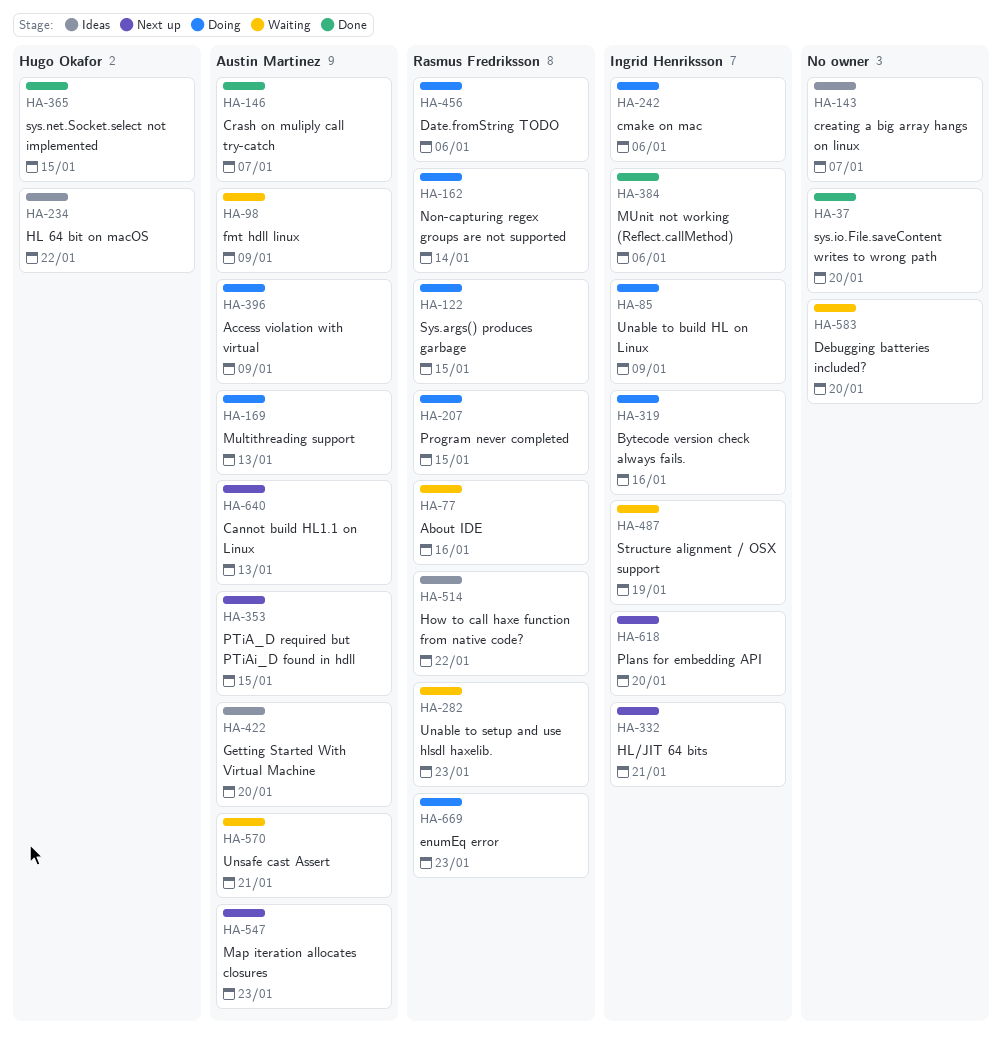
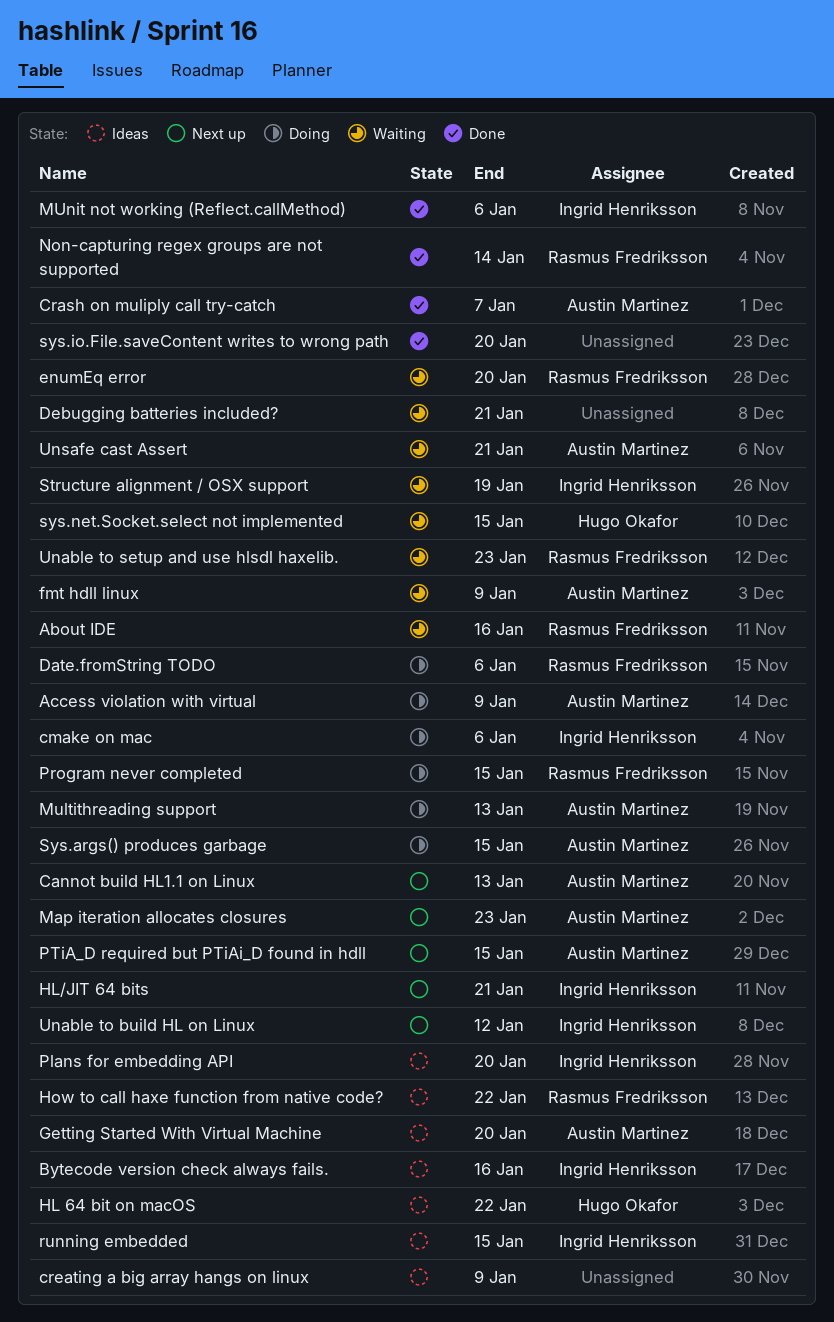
Bytecode version check always fails., status: Doing -> Ideas
creating a big array hangs on linux, due: Jan 7 -> Jan 9
Debugging batteries included?, due: Jan 20 -> Jan 21
enumEq error, status: Doing -> Waiting
enumEq error, due: Jan 23 -> Jan 20
Non-capturing regex groups are not supported, status: Doing -> Done
Plans for embedding API, status: Next up -> Ideas
running embedded: none -> present
Sys.args() produces garbage, owner: Rasmus Fredriksson -> Austin Martinez
sys.net.Socket.select not implemented, status: Done -> Waiting
Unable to build HL on Linux, status: Doing -> Next up
Unable to build HL on Linux, due: Jan 9 -> Jan 12

